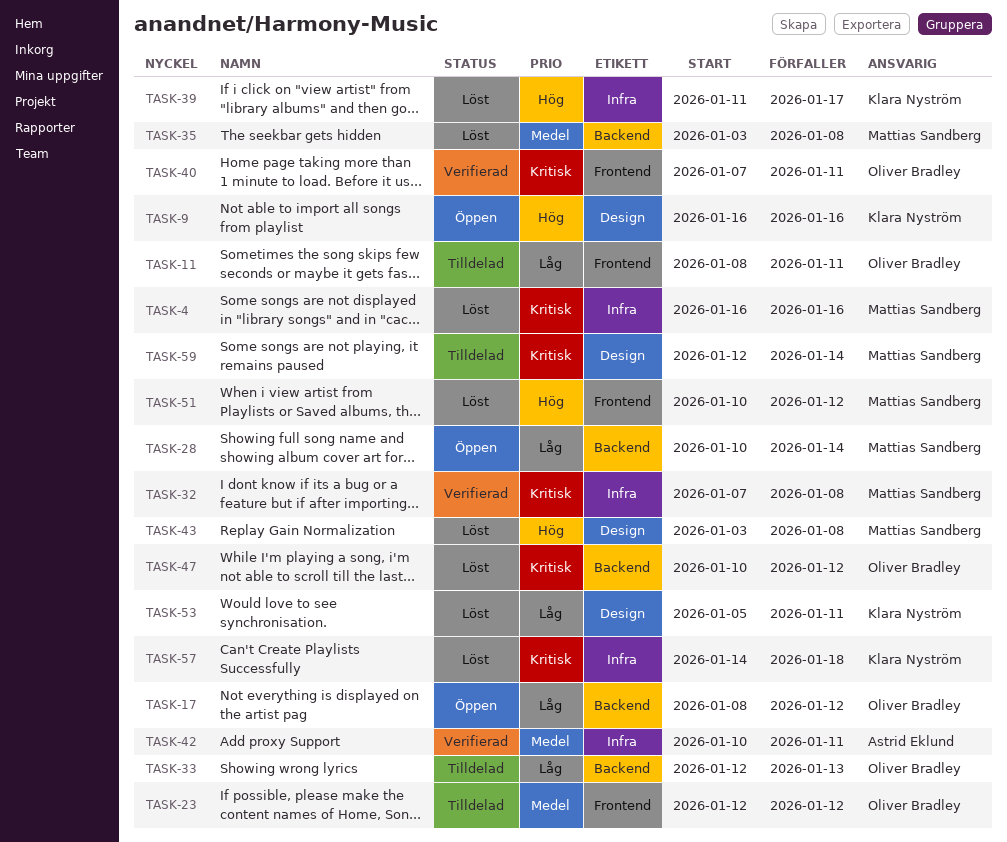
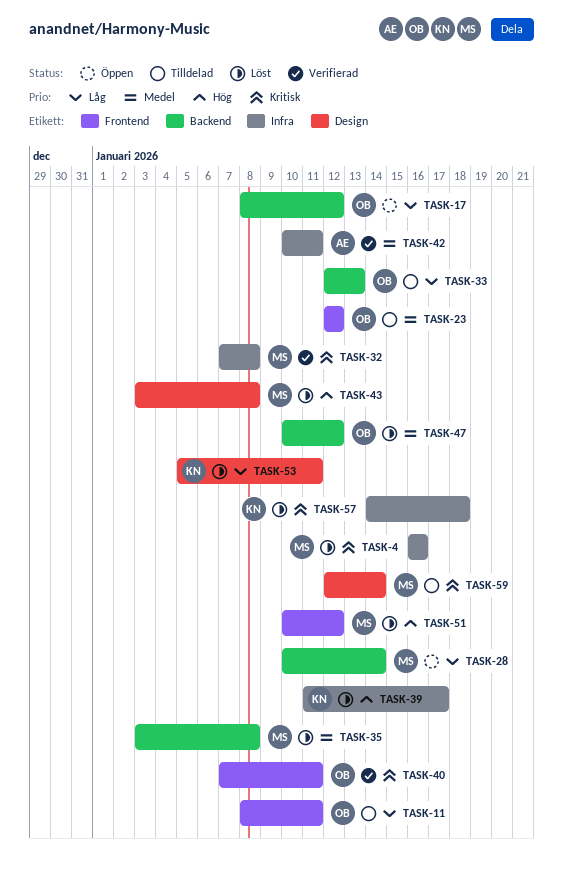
TASK-9: present -> none
TASK-47, priority: Kritisk -> Medel

